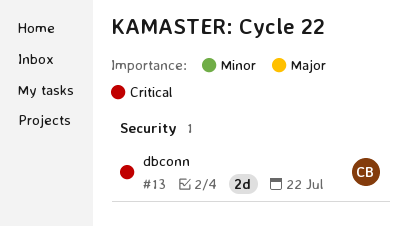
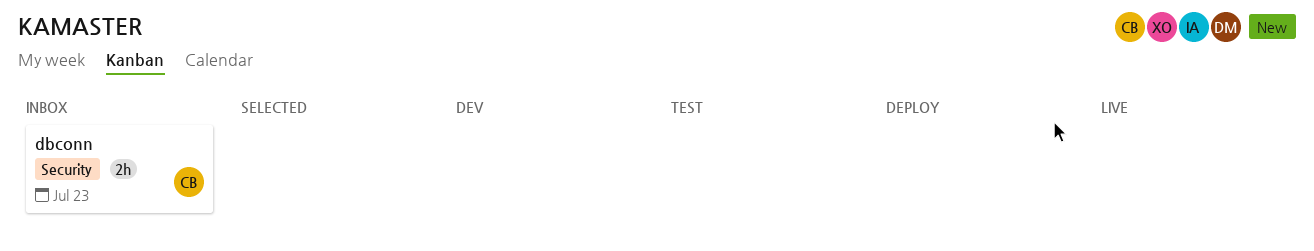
dbconn, estimate: 2d -> 2h
dbconn, due: Jul 22 -> Jul 23

